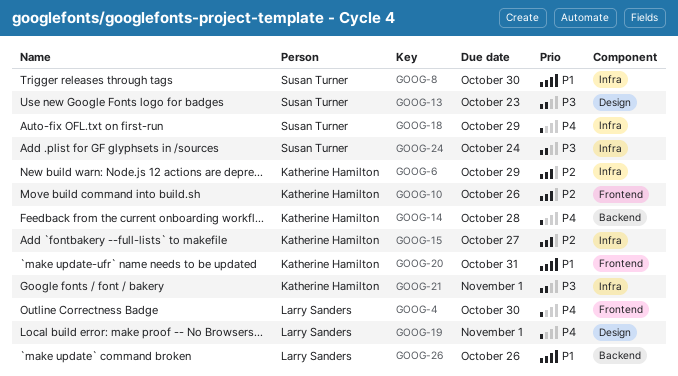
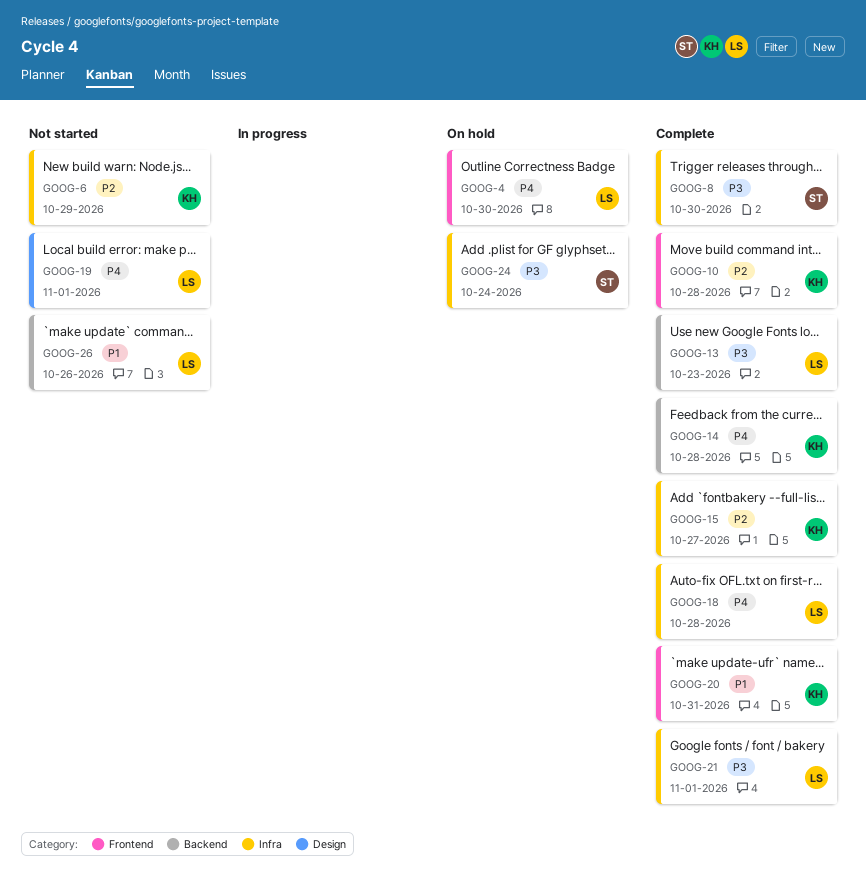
GOOG-8, priority: P1 -> P3
GOOG-10, due: Oct 26 -> Oct 28
GOOG-13, owner: Susan Turner -> Larry Sanders
GOOG-13, label: Design -> Backend
GOOG-18, owner: Susan Turner -> Larry Sanders
GOOG-18, due: Oct 29 -> Oct 28
GOOG-21, owner: Katherine Hamilton -> Larry Sanders

